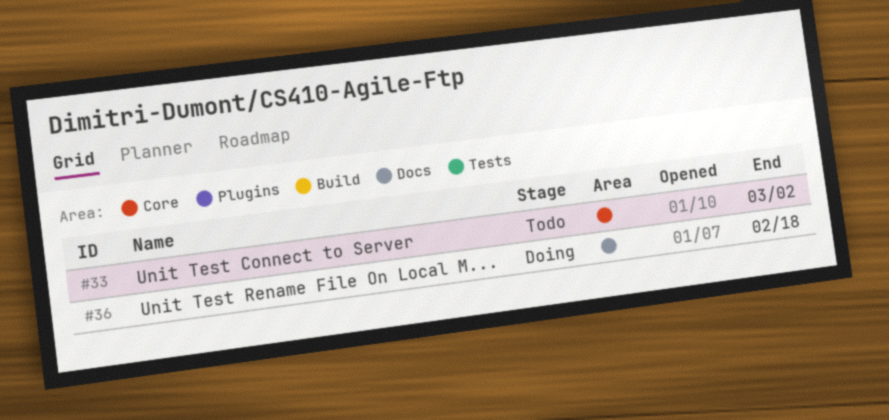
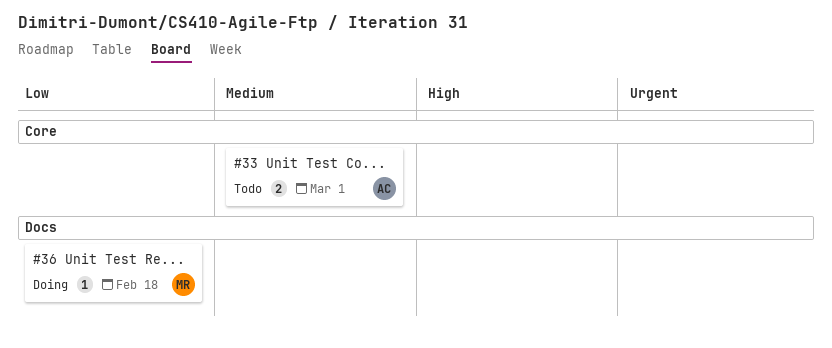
#33, due: Mar 2 -> Mar 1

